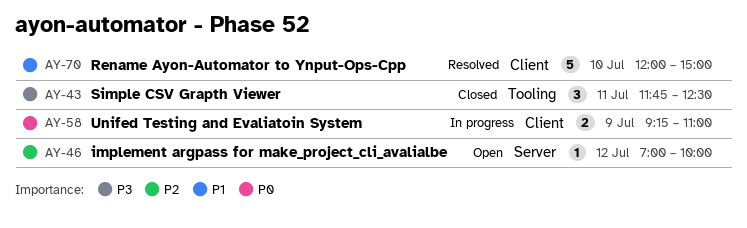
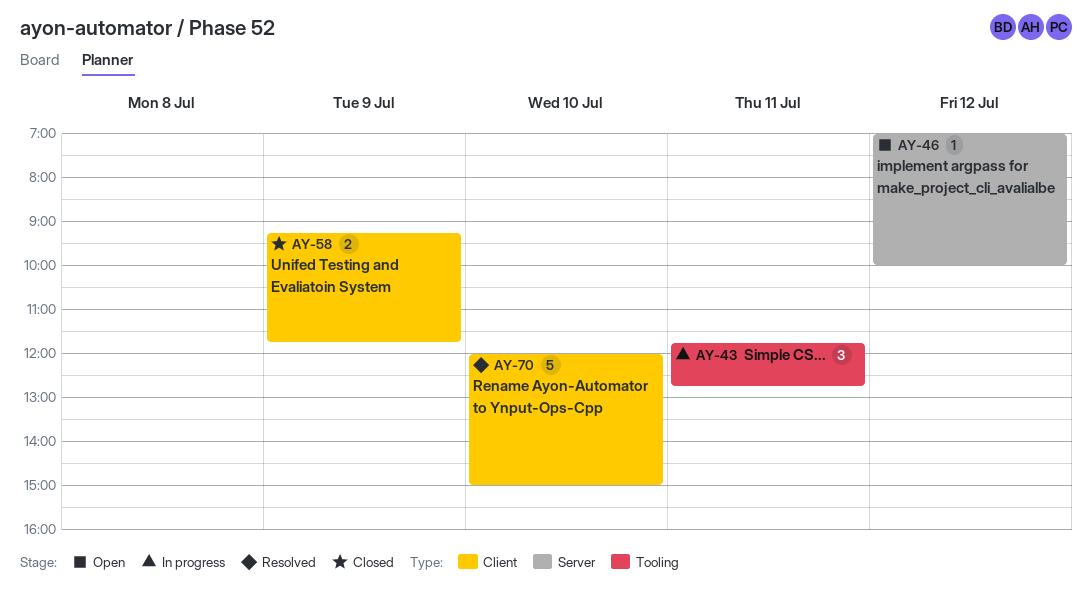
AY-43, status: Closed -> In progress
AY-43, ends: 12:30 -> 12:45
AY-58, status: In progress -> Closed
AY-58, ends: 11:00 -> 11:45

